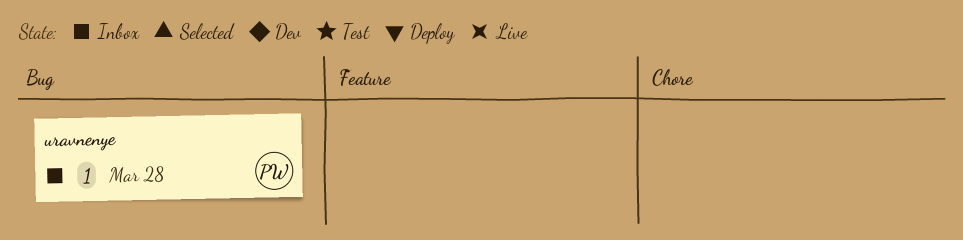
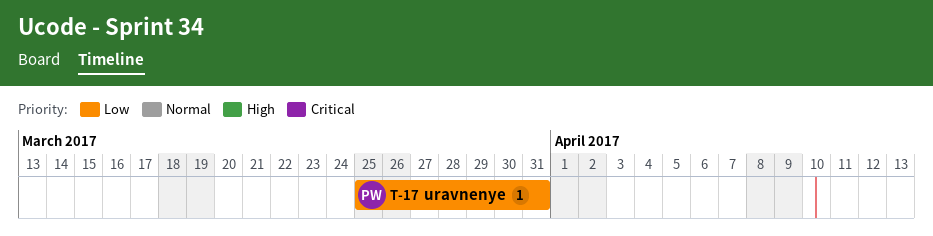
uravnenye, due: Mar 28 -> Mar 31

